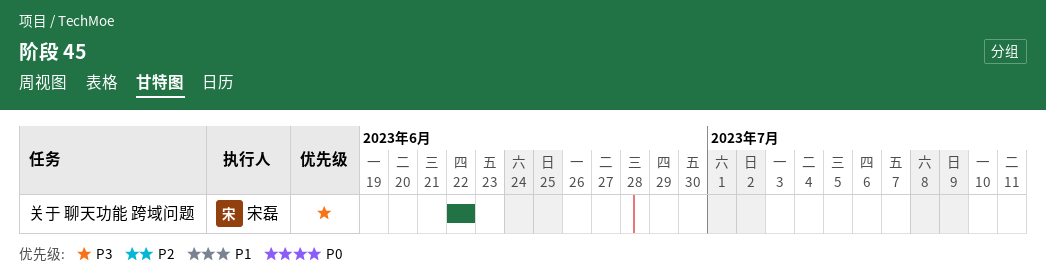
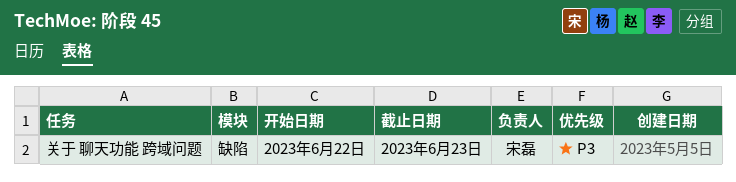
关于 聊天功能 跨域问题, due: Jun 22 -> Jun 23

